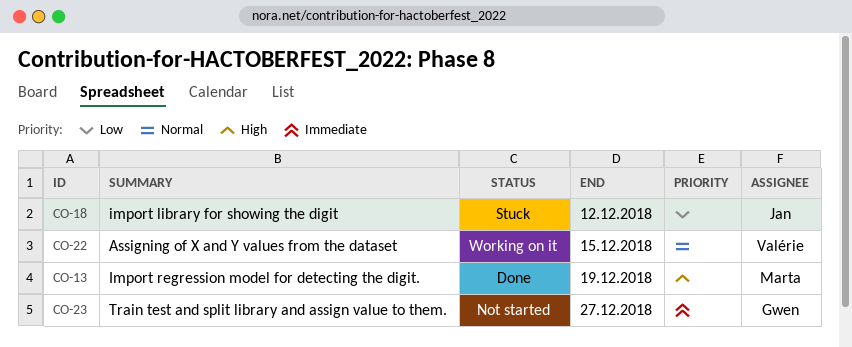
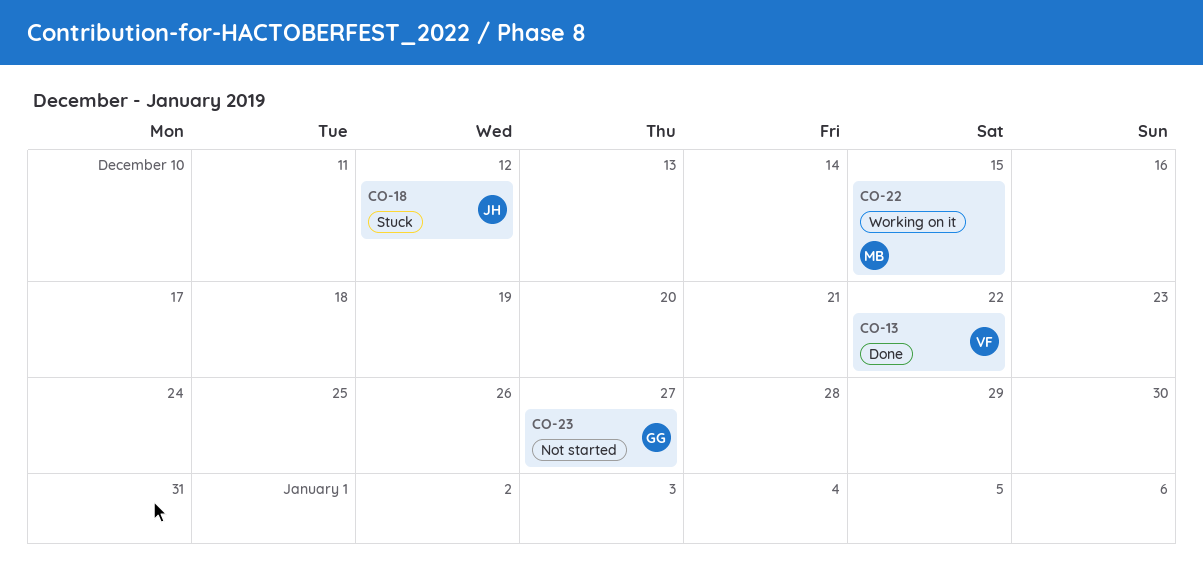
CO-13, owner: Marta -> Valérie
CO-13, due: Dec 19 -> Dec 22
CO-22, owner: Valérie -> Marta

